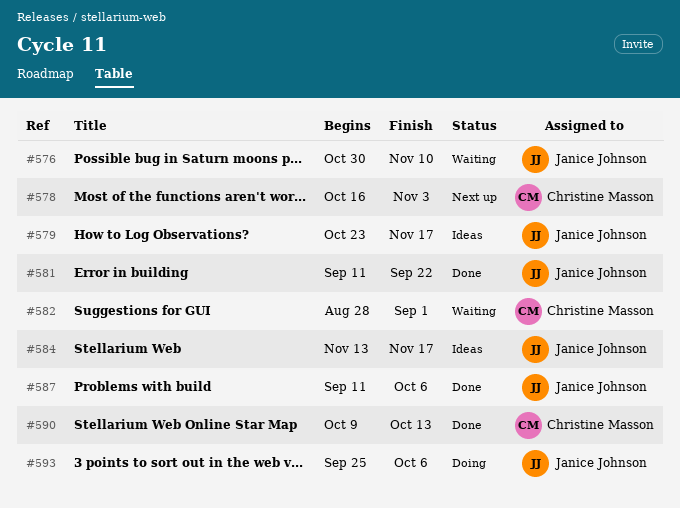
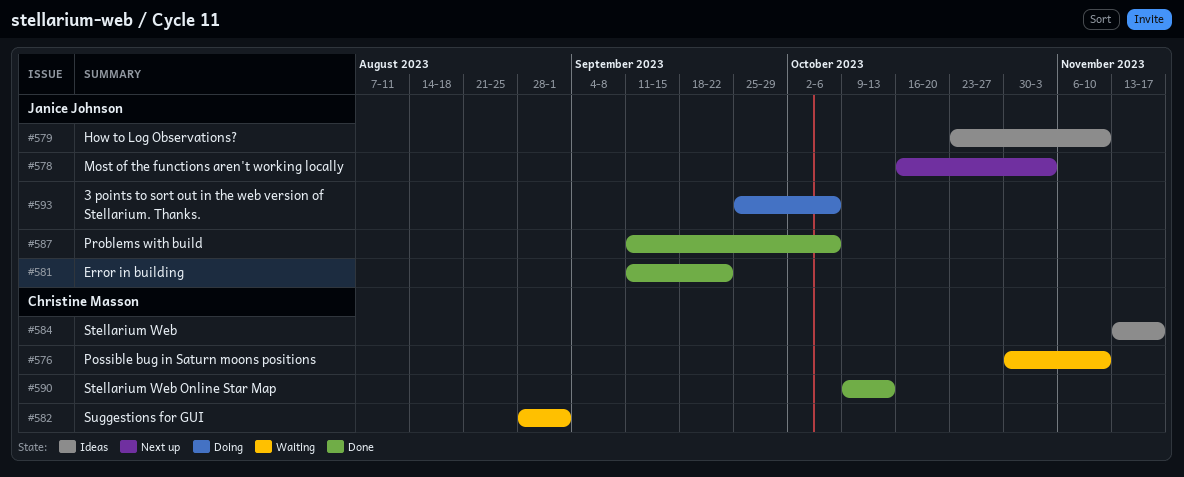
#576, owner: Janice Johnson -> Christine Masson
#578, owner: Christine Masson -> Janice Johnson
#579, due: Nov 17 -> Nov 10
#584, owner: Janice Johnson -> Christine Masson

